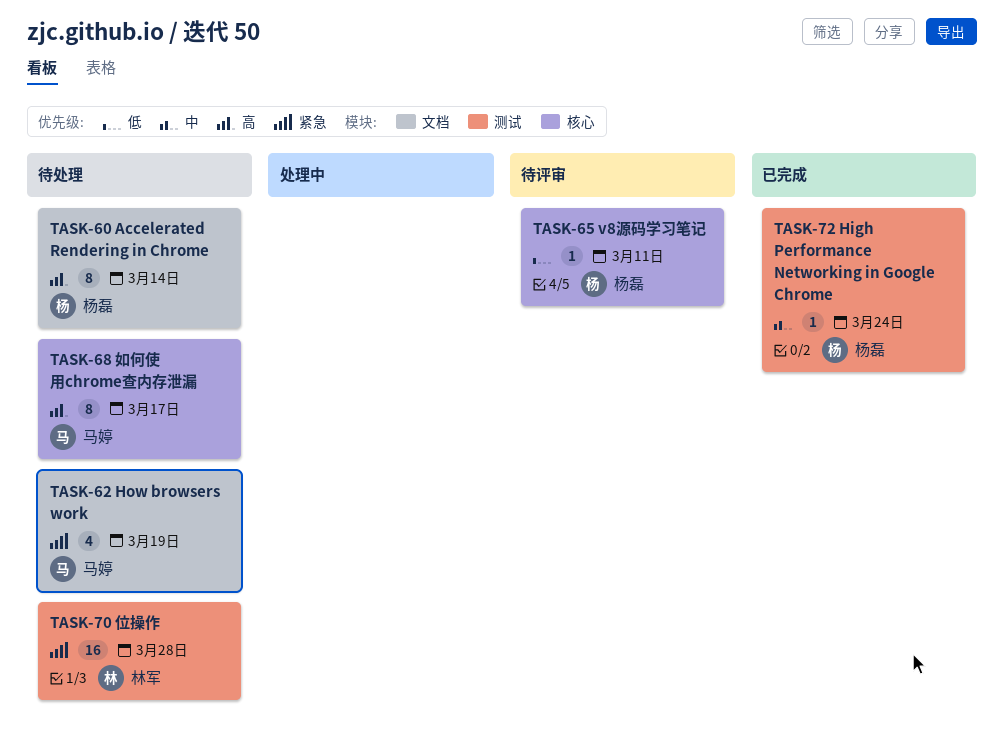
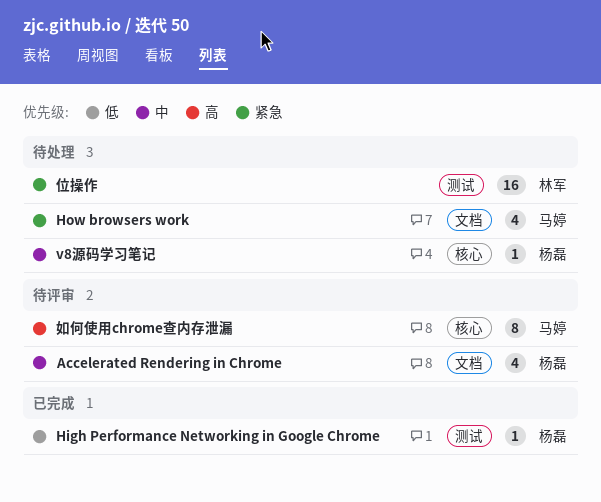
Accelerated Rendering in Chrome, status: 待处理 -> 待评审
Accelerated Rendering in Chrome, priority: 高 -> 中
Accelerated Rendering in Chrome, estimate: 8 -> 4
High Performance Networking in Google Chrome, priority: 中 -> 低
v8源码学习笔记, status: 待评审 -> 待处理
v8源码学习笔记, priority: 低 -> 中
如何使用chrome查内存泄漏, status: 待处理 -> 待评审

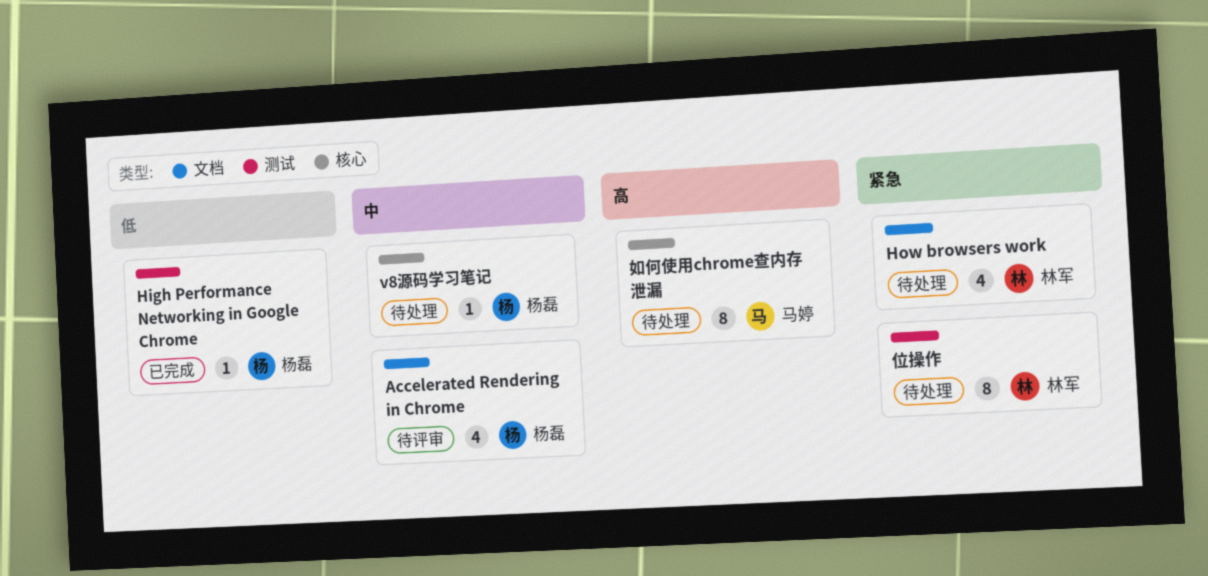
How browsers work, owner: 马婷 -> 林军
位操作, estimate: 16 -> 8
如何使用chrome查内存泄漏, status: 待评审 -> 待处理

